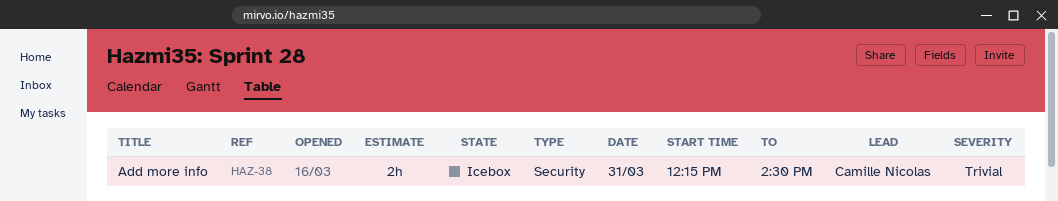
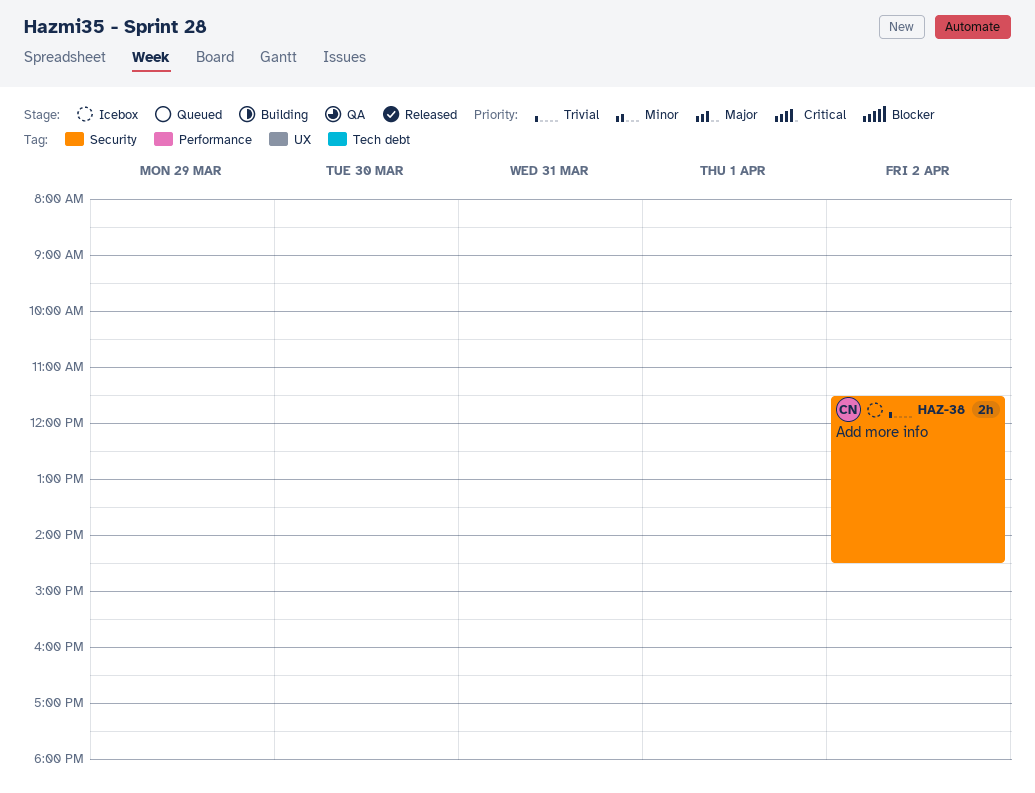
HAZ-38, day: Mar 31 -> Apr 2
HAZ-38, begins: 12:15 -> 11:30

